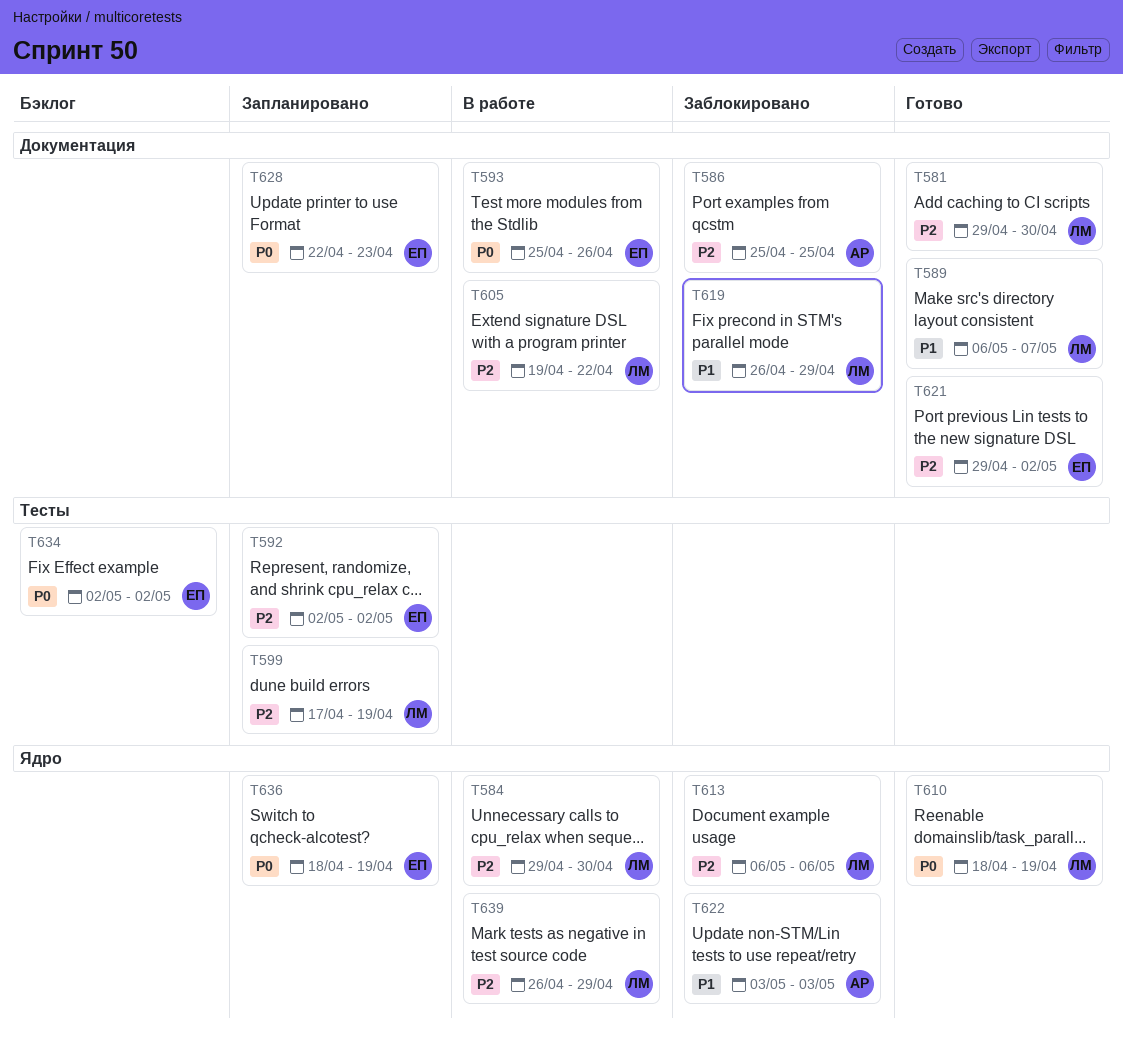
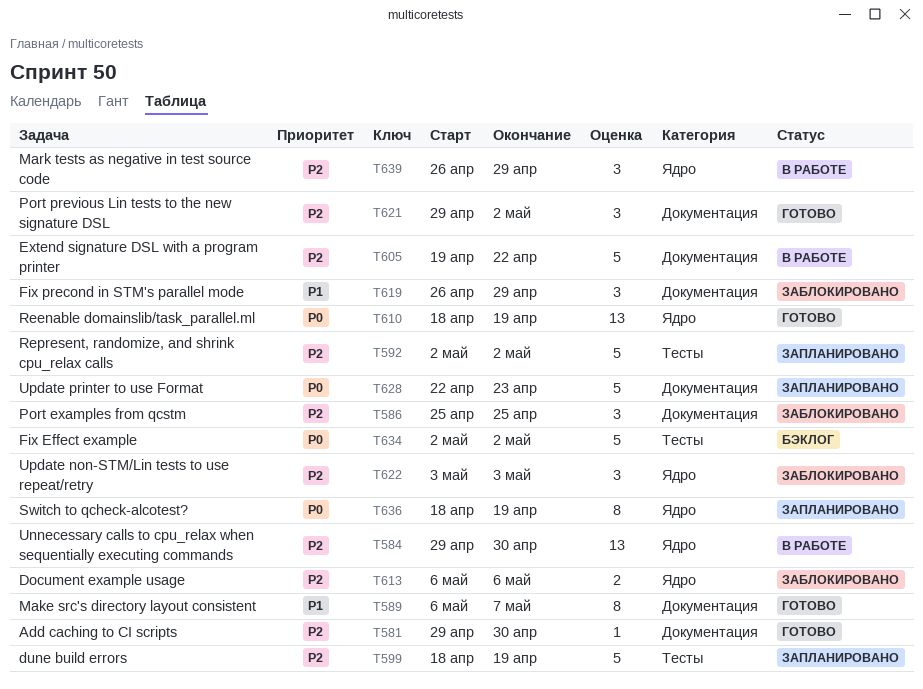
T593: present -> none
T599, start: Apr 17 -> Apr 18
T622, priority: P1 -> P2

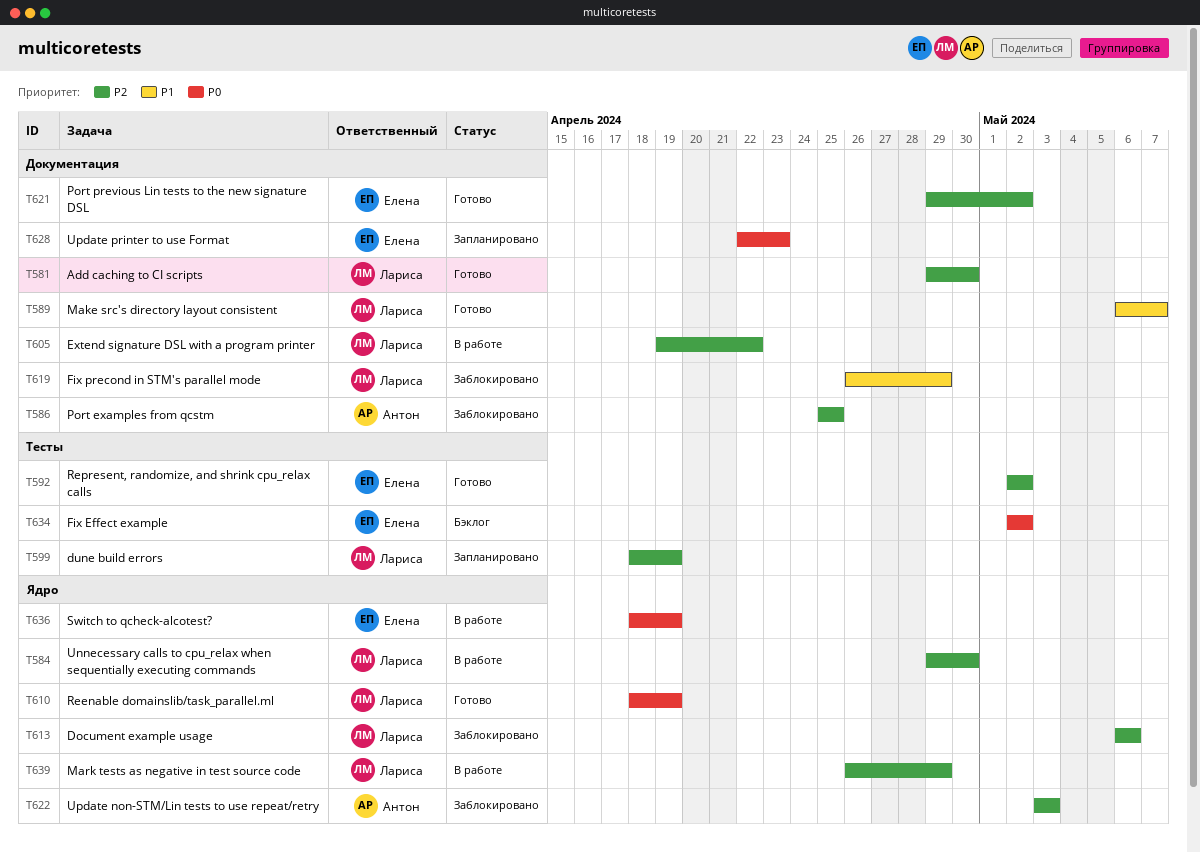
T592, status: Запланировано -> Готово
T636, status: Запланировано -> В работе

